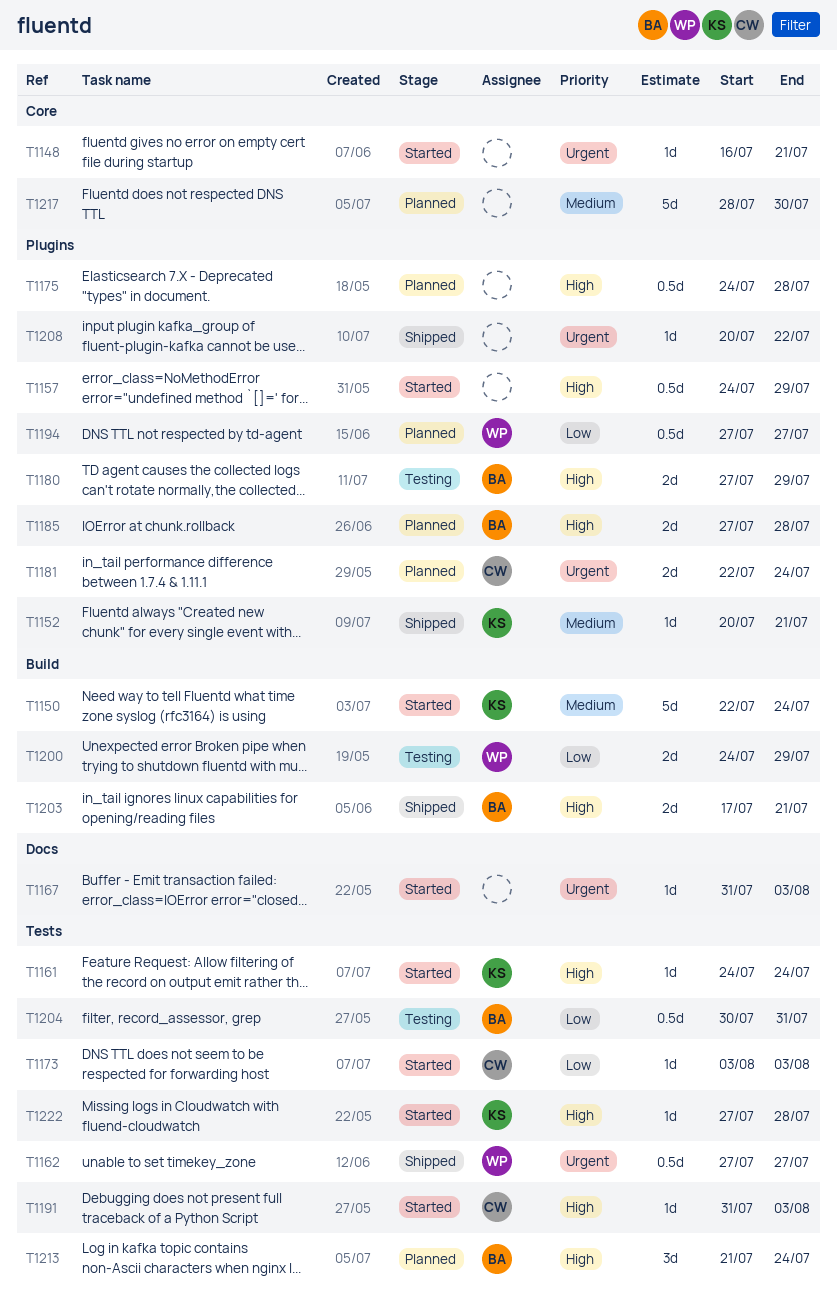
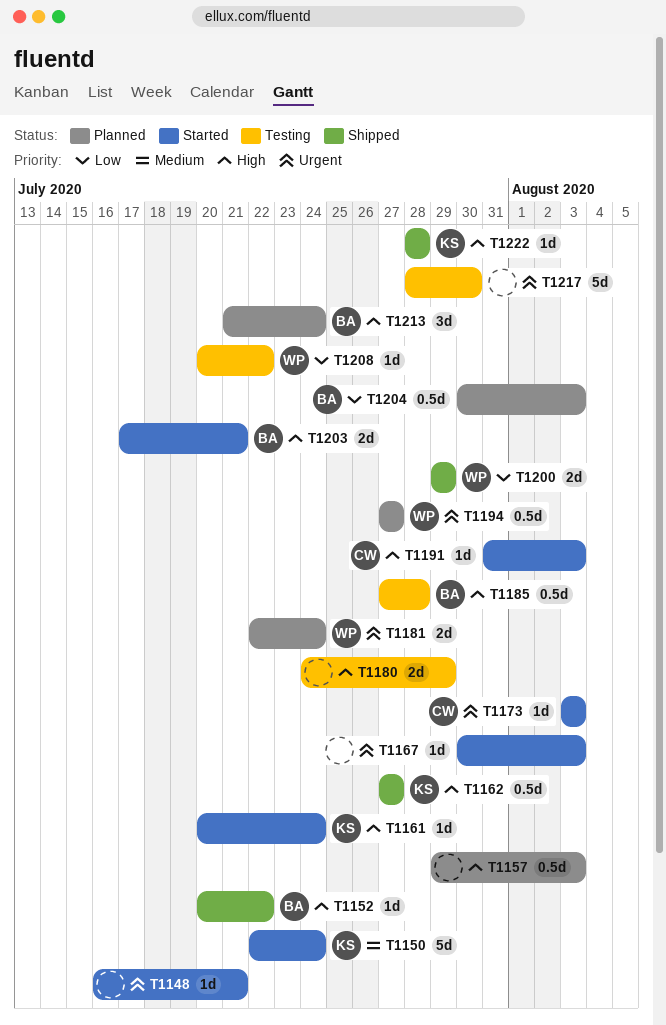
T1152, owner: KS -> BA
T1152, priority: Medium -> High
T1152, due: Jul 21 -> Jul 22
T1157, status: Started -> Planned
T1157, start: Jul 24 -> Jul 29
T1157, due: Jul 29 -> Aug 3
T1161, start: Jul 24 -> Jul 20
T1162, owner: WP -> KS
T1162, priority: Urgent -> High
T1167, start: Jul 31 -> Jul 30
T1173, priority: Low -> Urgent
T1175: present -> none
T1180, owner: BA -> none
T1180, start: Jul 27 -> Jul 24
T1181, owner: CW -> WP
T1185, status: Planned -> Testing
T1185, estimate: 2d -> 0.5d
T1194, priority: Low -> Urgent
T1200, status: Testing -> Shipped
T1200, start: Jul 24 -> Jul 29
T1203, status: Shipped -> Started
T1204, status: Testing -> Planned
T1204, due: Jul 31 -> Aug 3
T1208, status: Shipped -> Testing
T1208, owner: none -> WP
T1208, priority: Urgent -> Low
T1217, status: Planned -> Testing
T1217, priority: Medium -> Urgent
T1222, status: Started -> Shipped
T1222, start: Jul 27 -> Jul 28

